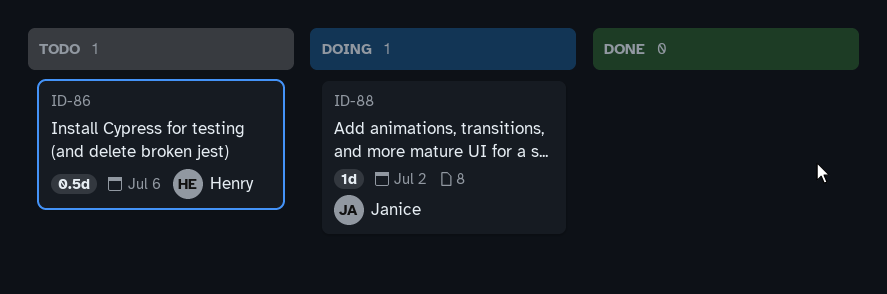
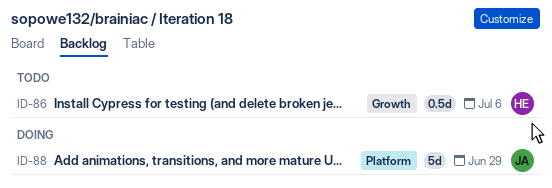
ID-88, estimate: 1d -> 5d
ID-88, due: Jul 2 -> Jun 29

